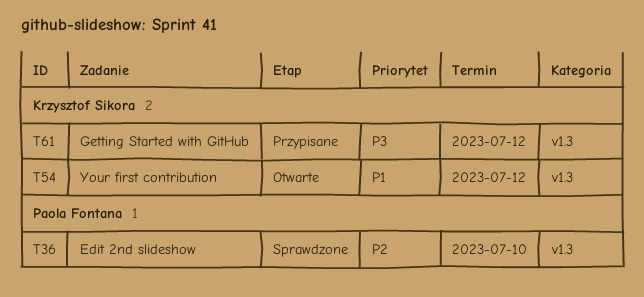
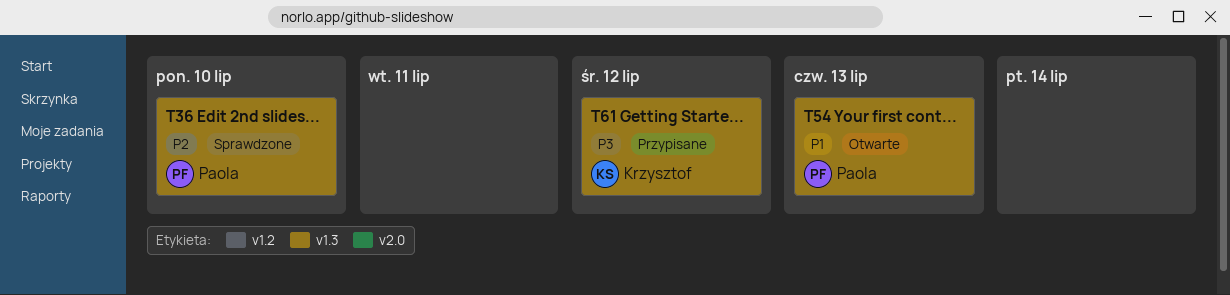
T54, owner: Krzysztof Sikora -> Paola Fontana
T54, due: Jul 12 -> Jul 13

